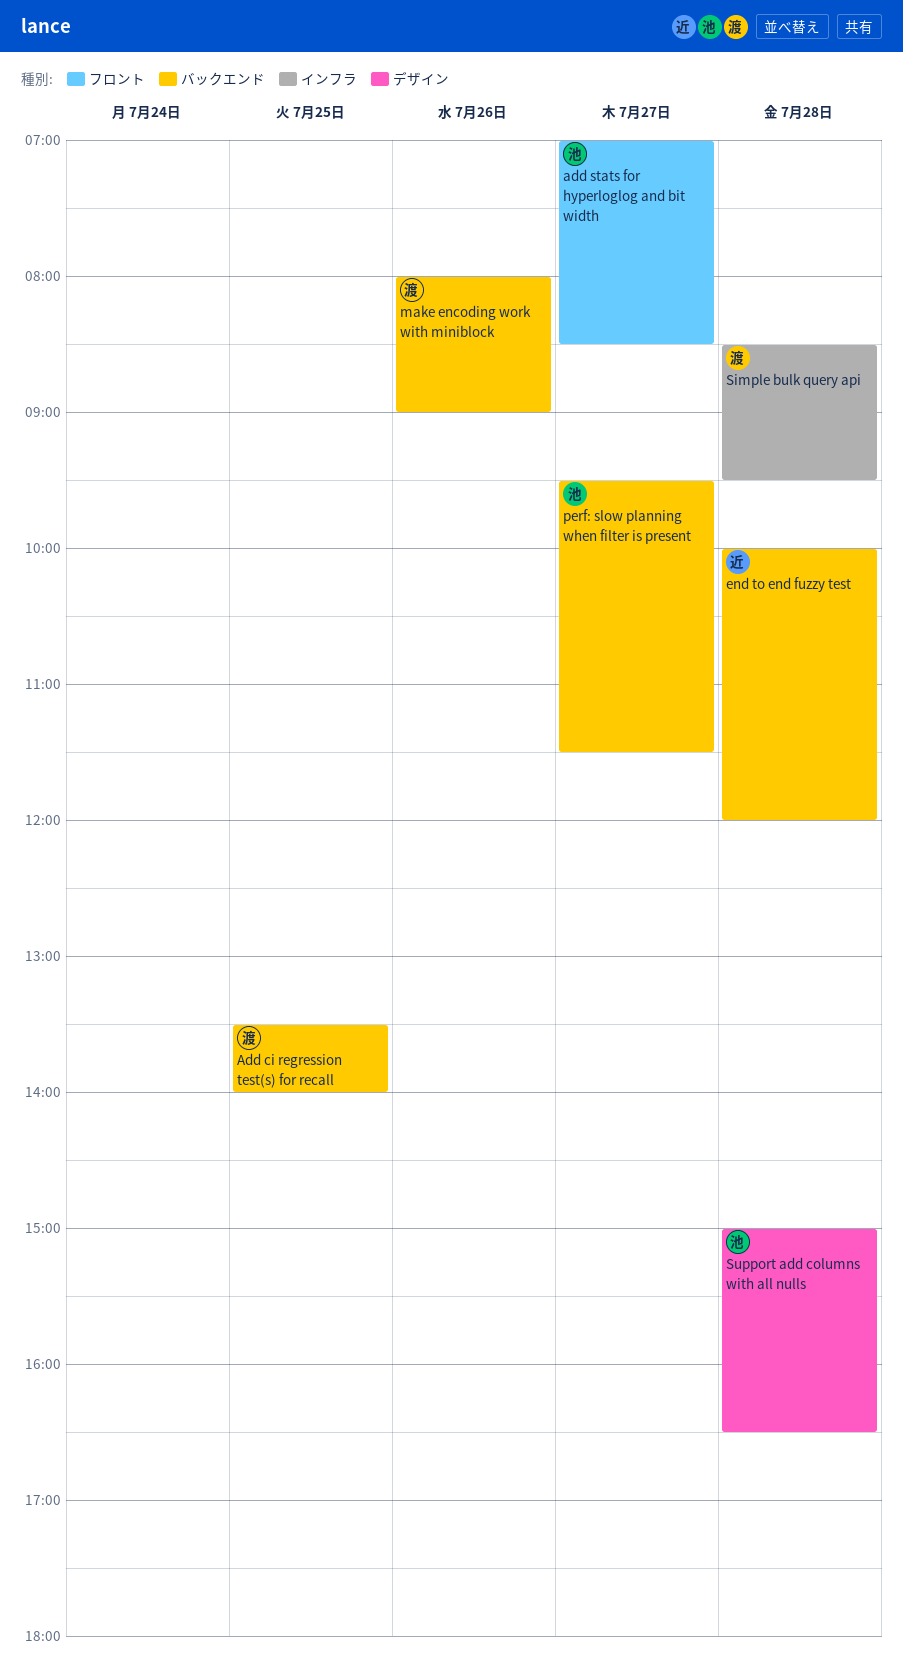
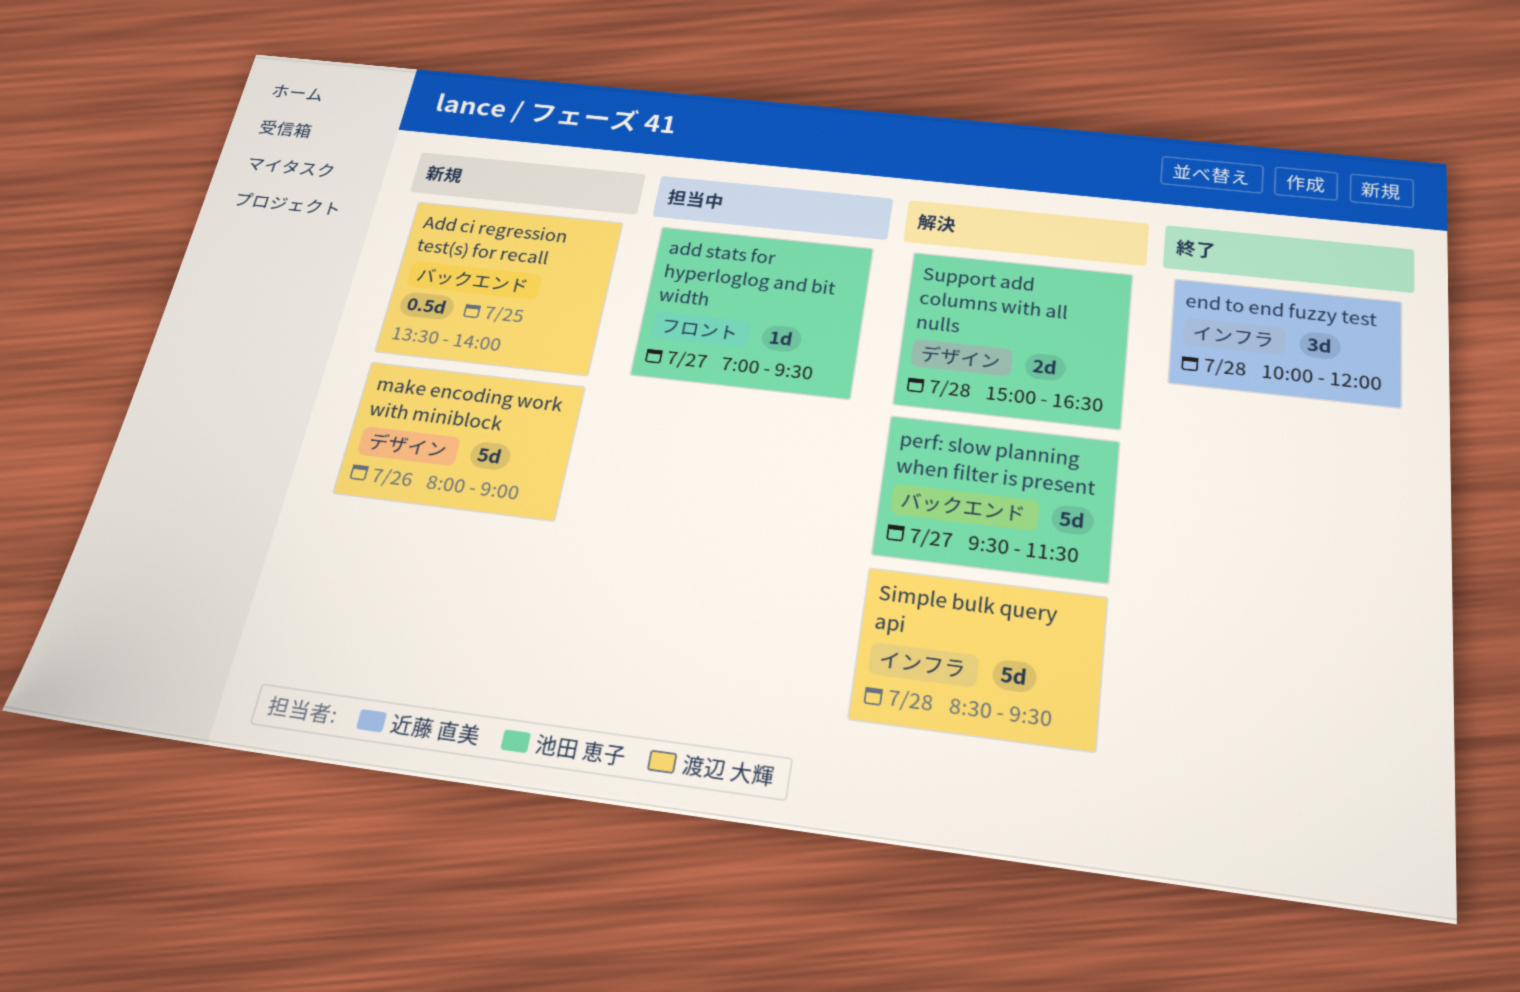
add stats for hyperloglog and bit width, ends: 08:30 -> 09:30
end to end fuzzy test, label: バックエンド -> インフラ
make encoding work with miniblock, label: バックエンド -> デザイン

